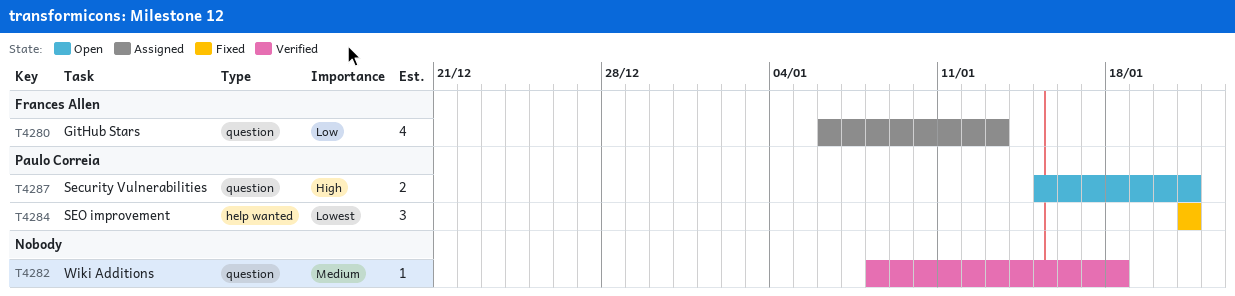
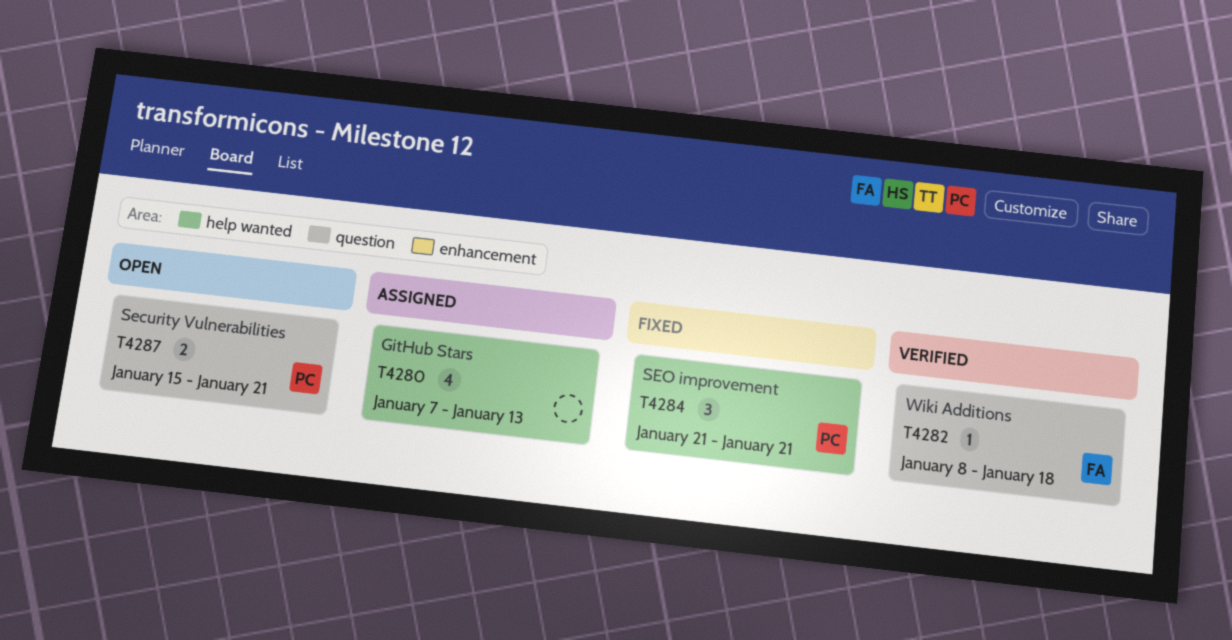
T4280, owner: Frances Allen -> none
T4280, label: question -> help wanted
T4280, start: Jan 6 -> Jan 7
T4282, owner: none -> Frances Allen

